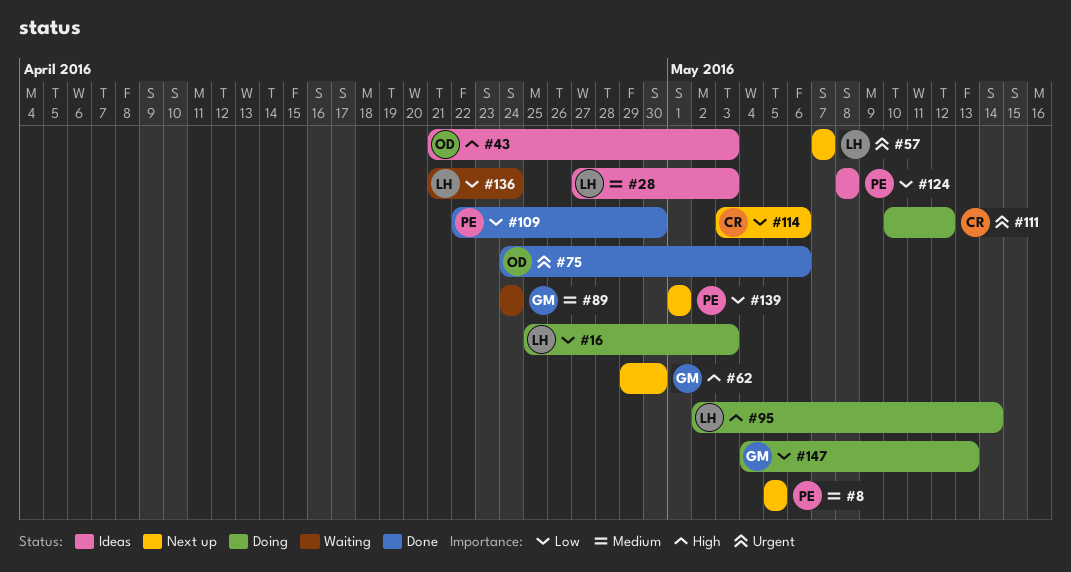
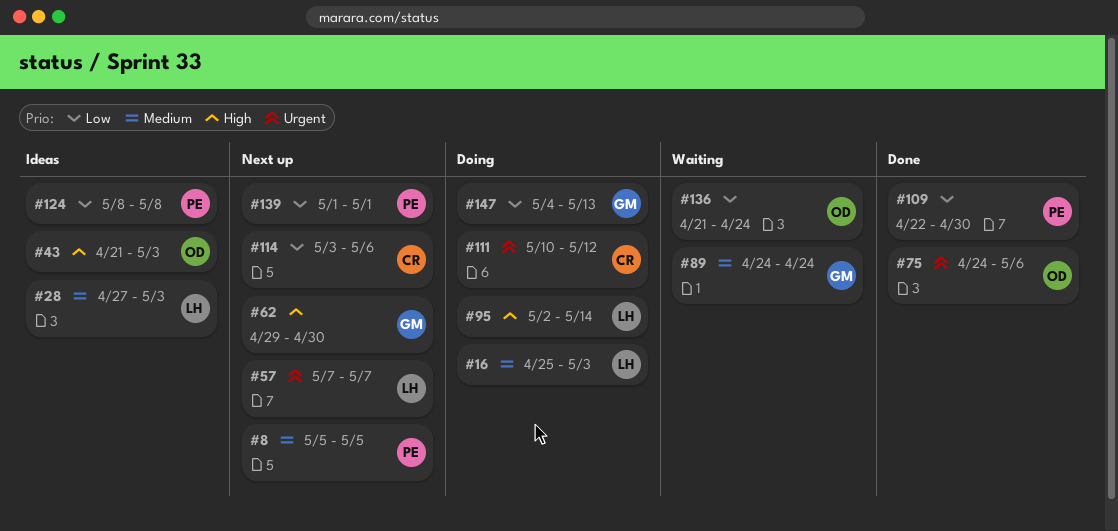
#16, priority: Low -> Medium
#136, owner: LH -> OD

